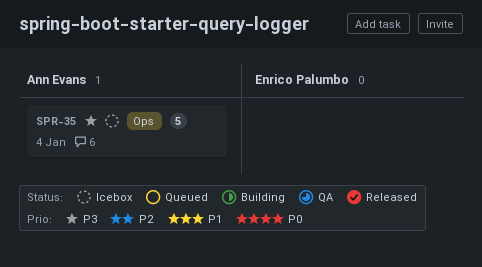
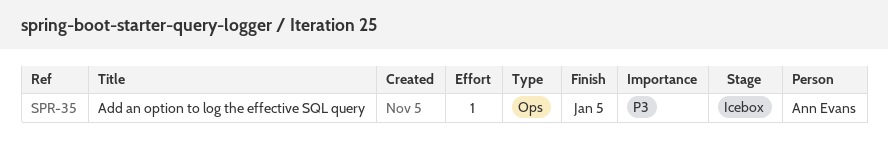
SPR-35, estimate: 5 -> 1
SPR-35, due: Jan 4 -> Jan 5

